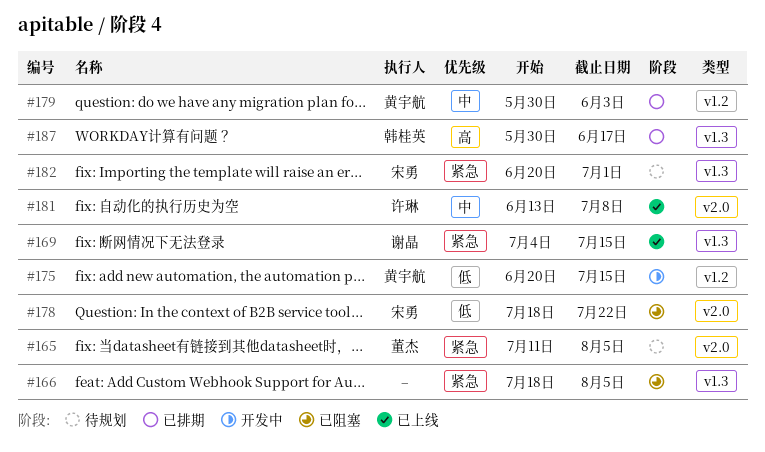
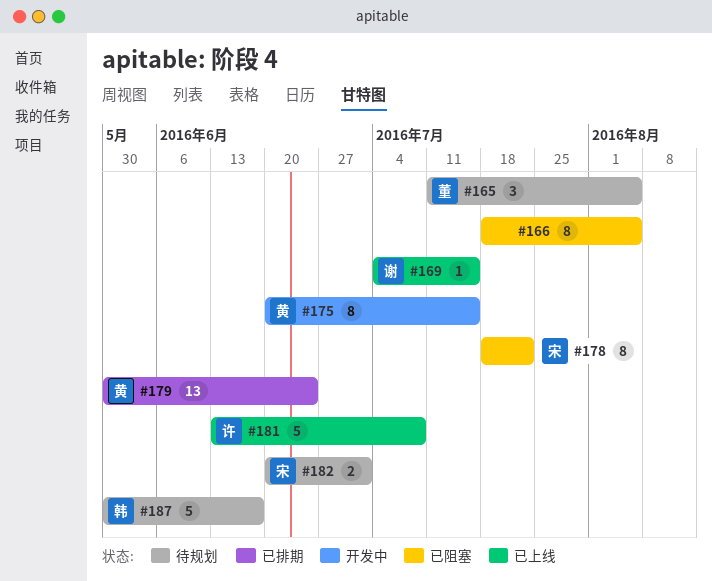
#179, due: Jun 3 -> Jun 24
#187, status: 已排期 -> 待规划

